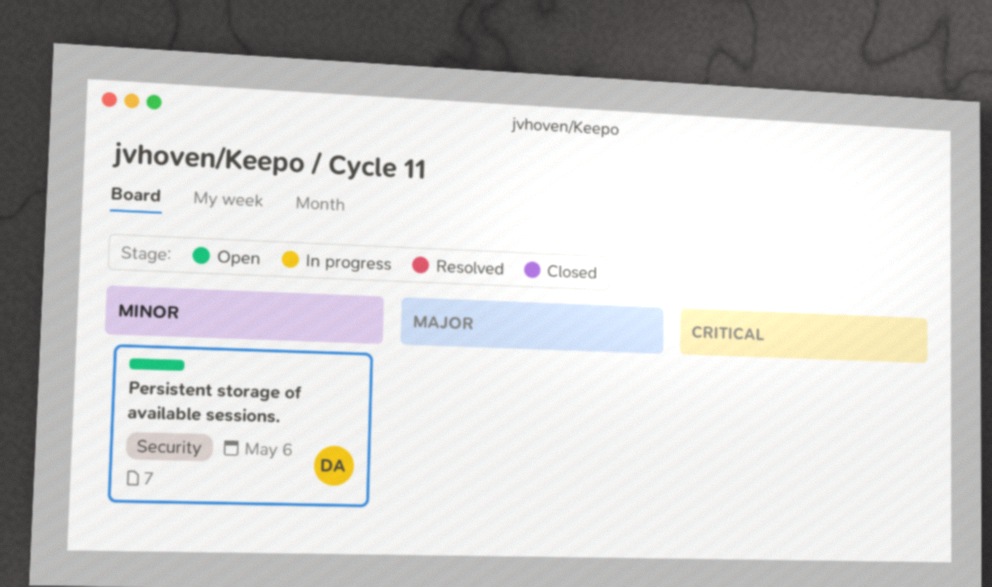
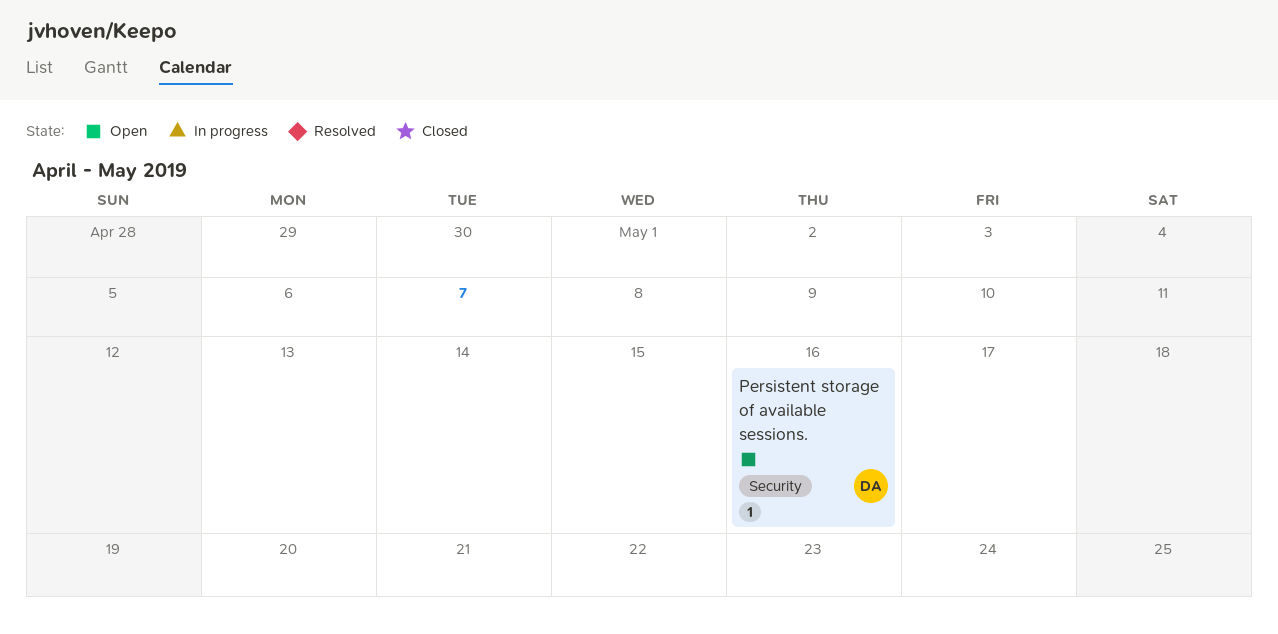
Persistent storage of available sessions., due: May 6 -> May 16

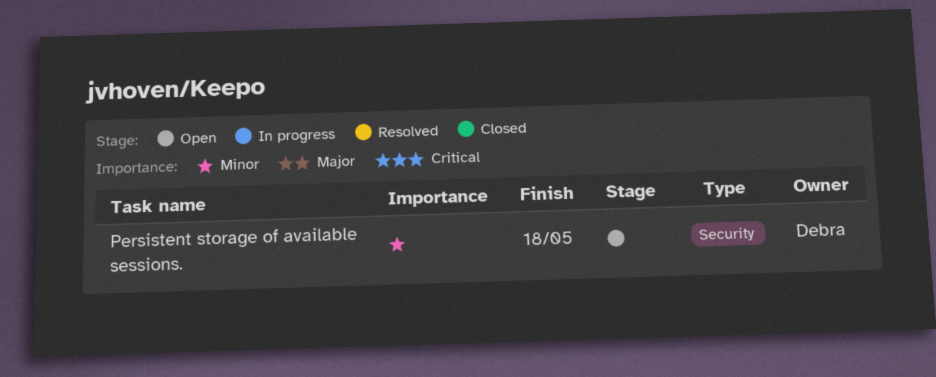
Persistent storage of available sessions., due: May 16 -> May 18

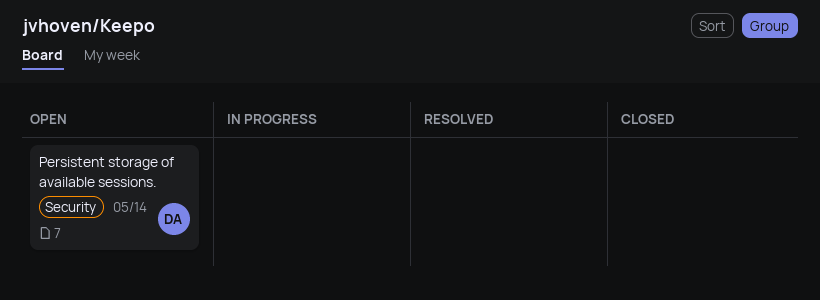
Persistent storage of available sessions., due: May 18 -> May 14

